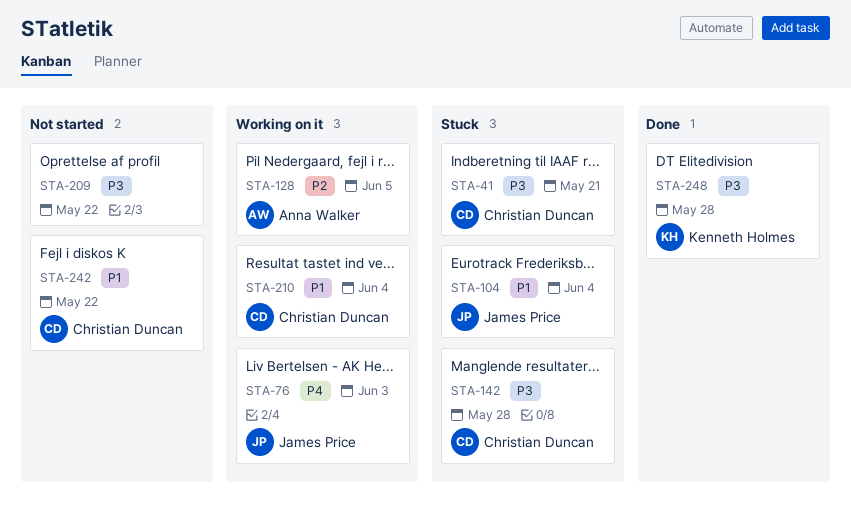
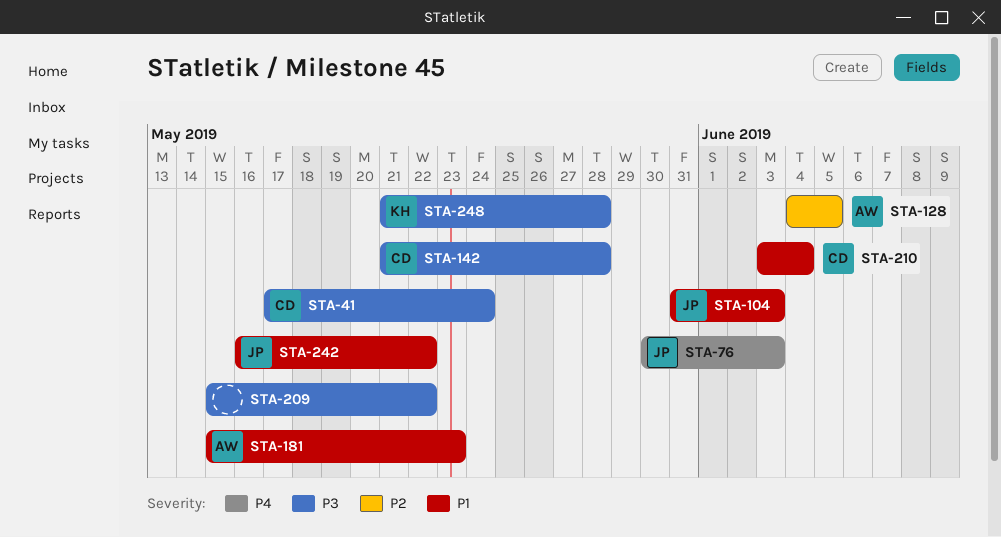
STA-41, due: May 21 -> May 24
STA-104, due: Jun 4 -> Jun 3
STA-181: none -> present
STA-242, owner: Christian Duncan -> James Price

